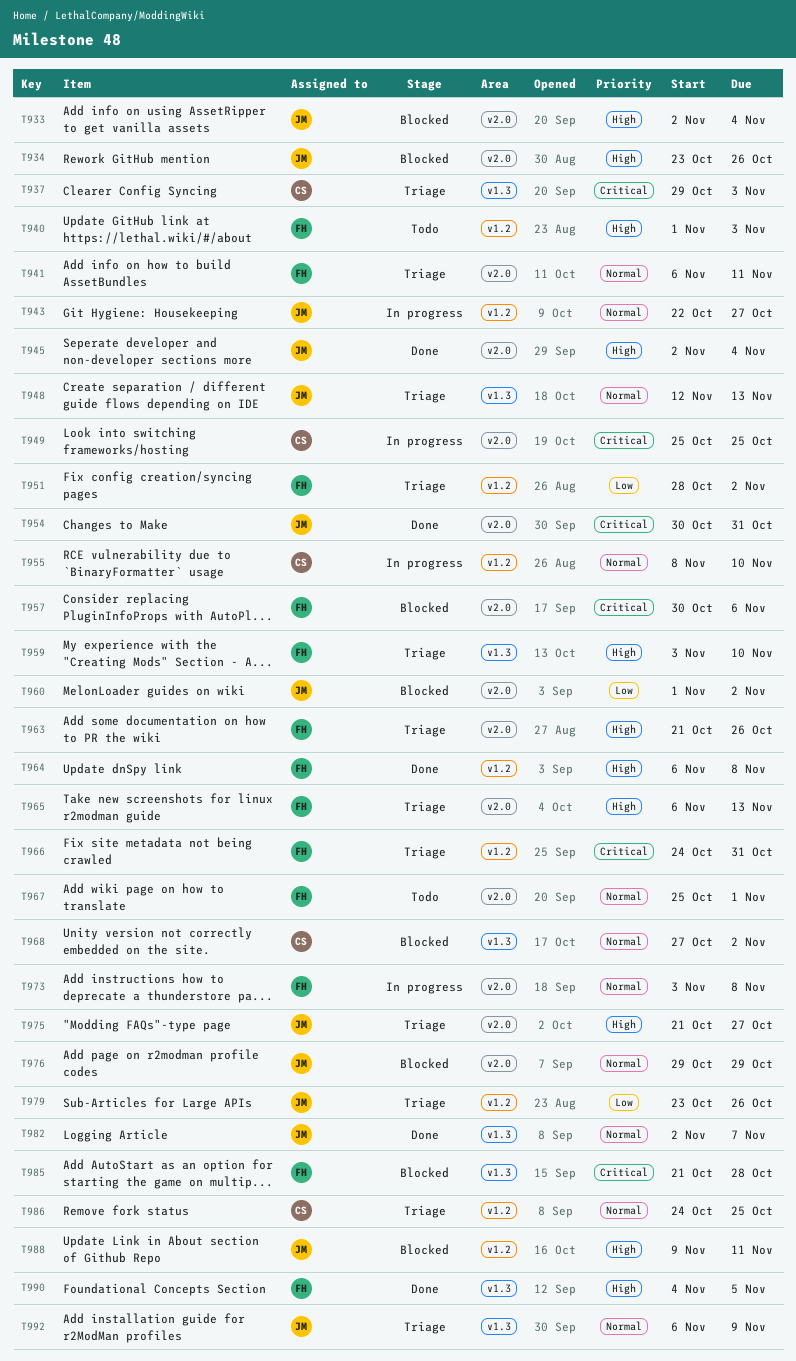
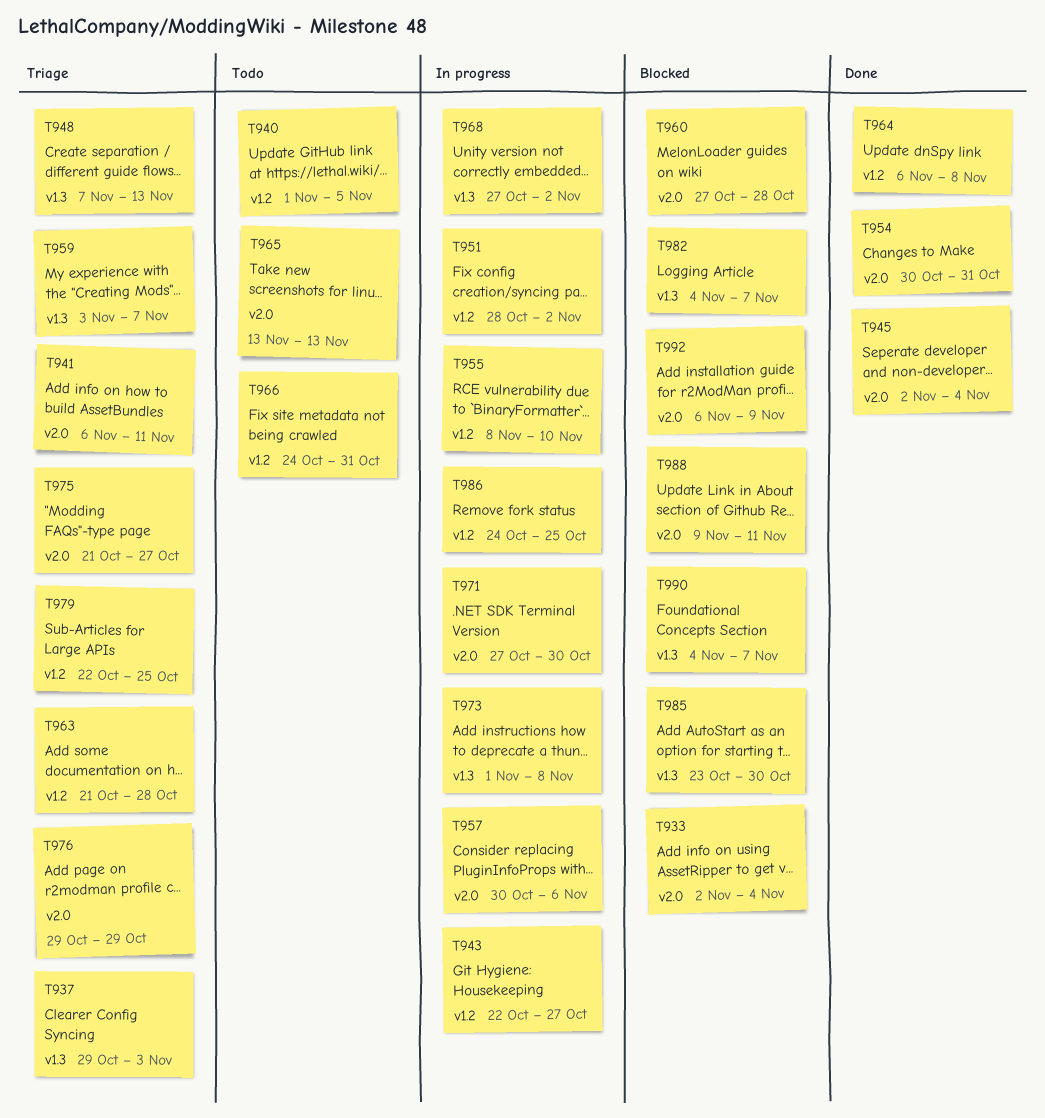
T934: present -> none
T940, due: Nov 3 -> Nov 5
T948, start: Nov 12 -> Nov 7
T949: present -> none
T951, status: Triage -> In progress
T957, status: Blocked -> In progress
T959, due: Nov 10 -> Nov 7
T960, start: Nov 1 -> Oct 27
T960, due: Nov 2 -> Oct 28
T963, label: v2.0 -> v1.2
T963, due: Oct 26 -> Oct 28
T965, status: Triage -> Todo
T965, start: Nov 6 -> Nov 13
T966, status: Triage -> Todo
T967: present -> none
T968, status: Blocked -> In progress
T971: none -> present
T973, label: v2.0 -> v1.3
T973, start: Nov 3 -> Nov 1
T976, status: Blocked -> Triage
T979, start: Oct 23 -> Oct 22
T979, due: Oct 26 -> Oct 25
T982, status: Done -> Blocked
T982, start: Nov 2 -> Nov 4
T985, start: Oct 21 -> Oct 23
T985, due: Oct 28 -> Oct 30
T986, status: Triage -> In progress
T988, label: v1.2 -> v2.0
T990, status: Done -> Blocked
T990, due: Nov 5 -> Nov 7
T992, status: Triage -> Blocked
T992, label: v1.3 -> v2.0

